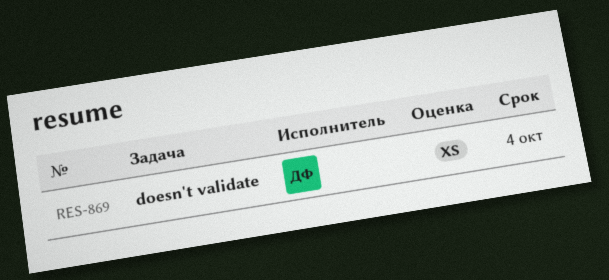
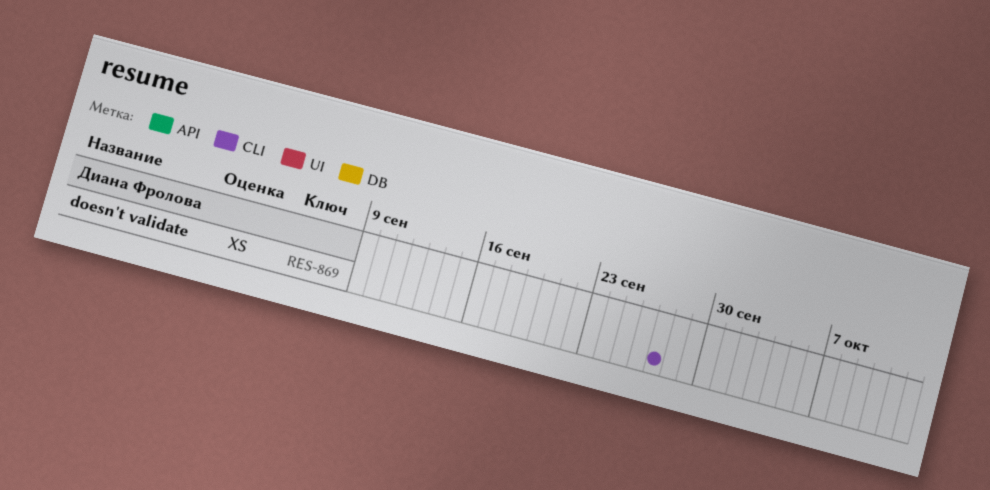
RES-869, due: Oct 4 -> Sep 27

